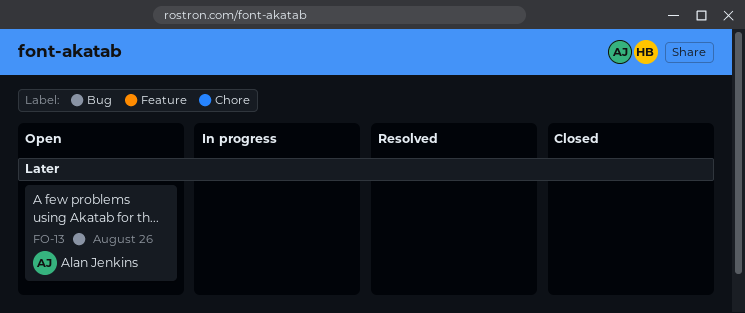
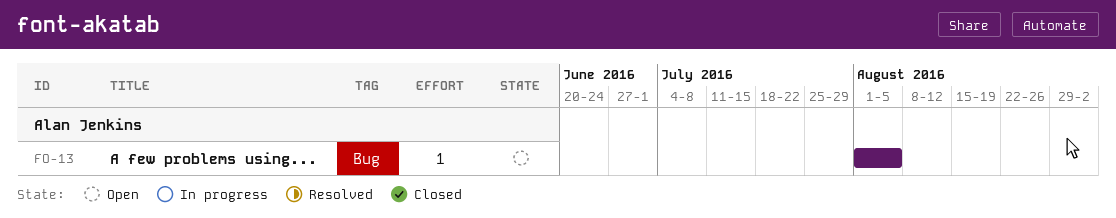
FO-13, due: Aug 26 -> Aug 5

